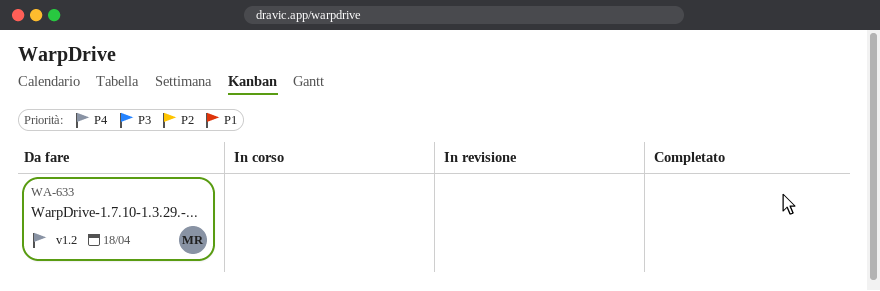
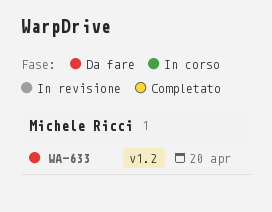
WA-633, due: Apr 18 -> Apr 20

